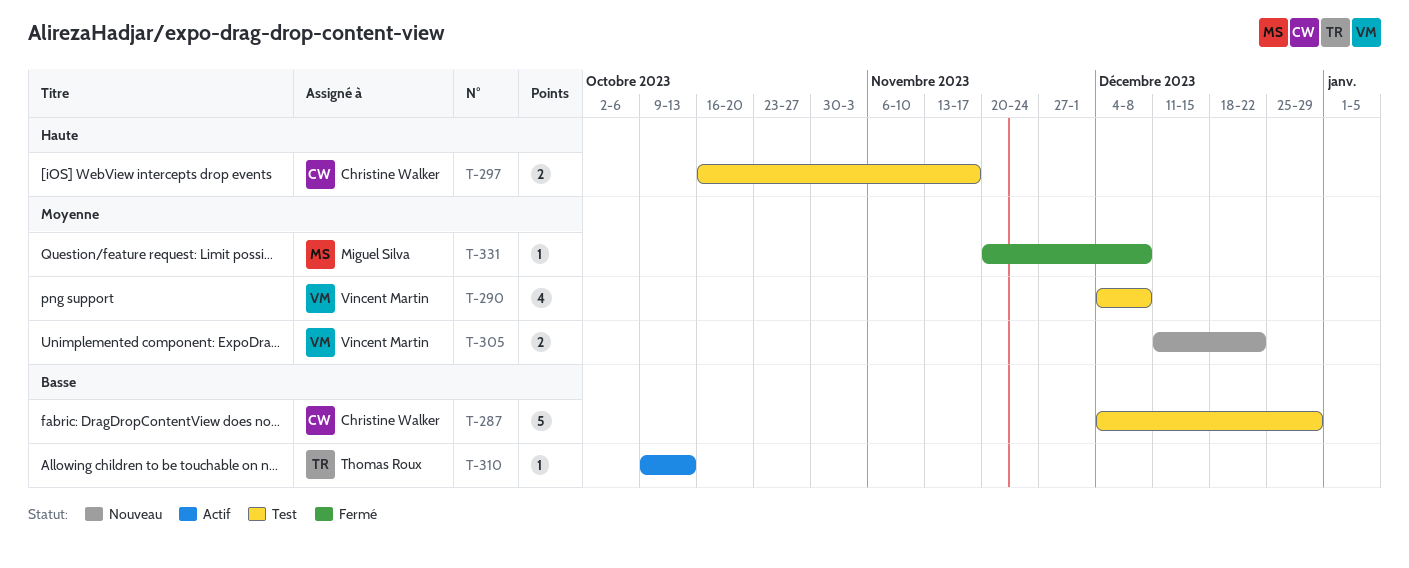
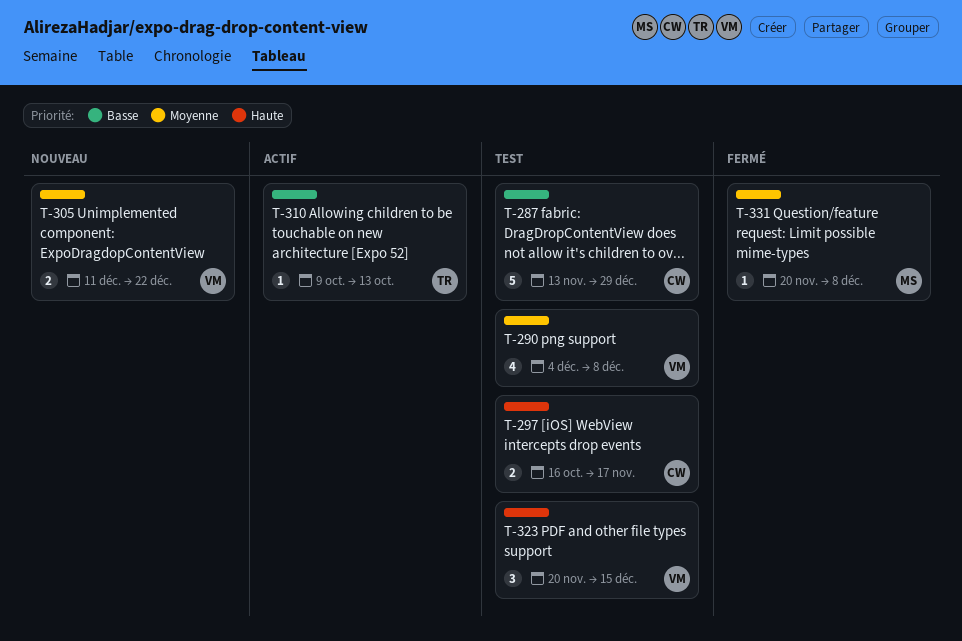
T-287, start: Dec 4 -> Nov 13
T-323: none -> present

